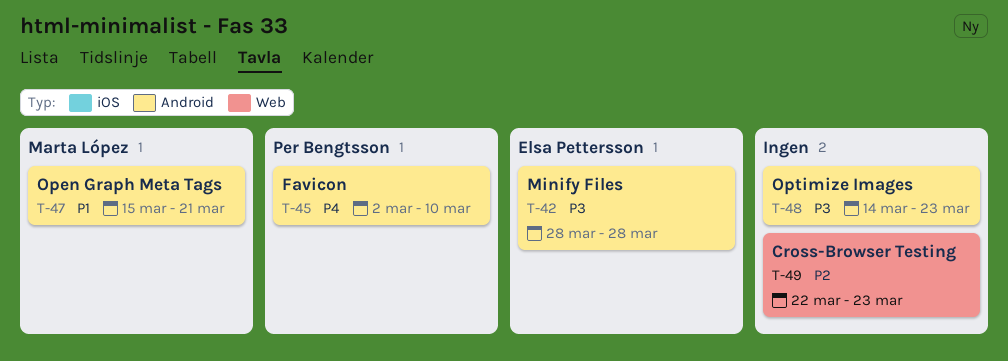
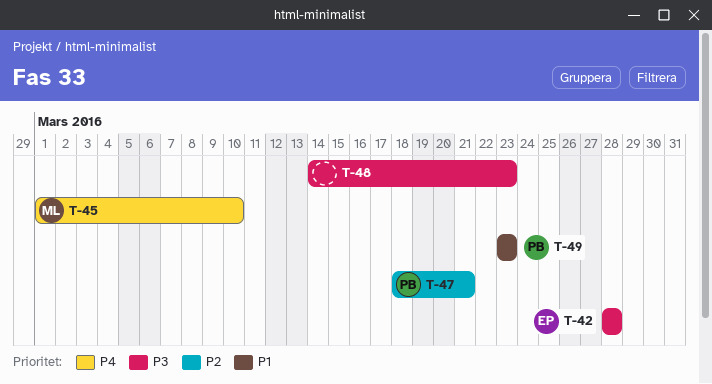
T-45, owner: Per Bengtsson -> Marta López
T-45, start: Mar 2 -> Mar 1
T-47, owner: Marta López -> Per Bengtsson
T-47, priority: P1 -> P2
T-47, start: Mar 15 -> Mar 18
T-49, owner: none -> Per Bengtsson
T-49, priority: P2 -> P1
T-49, start: Mar 22 -> Mar 23

